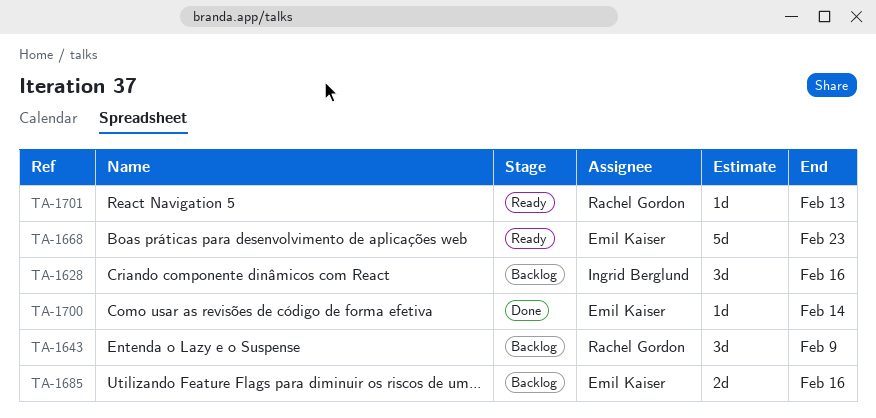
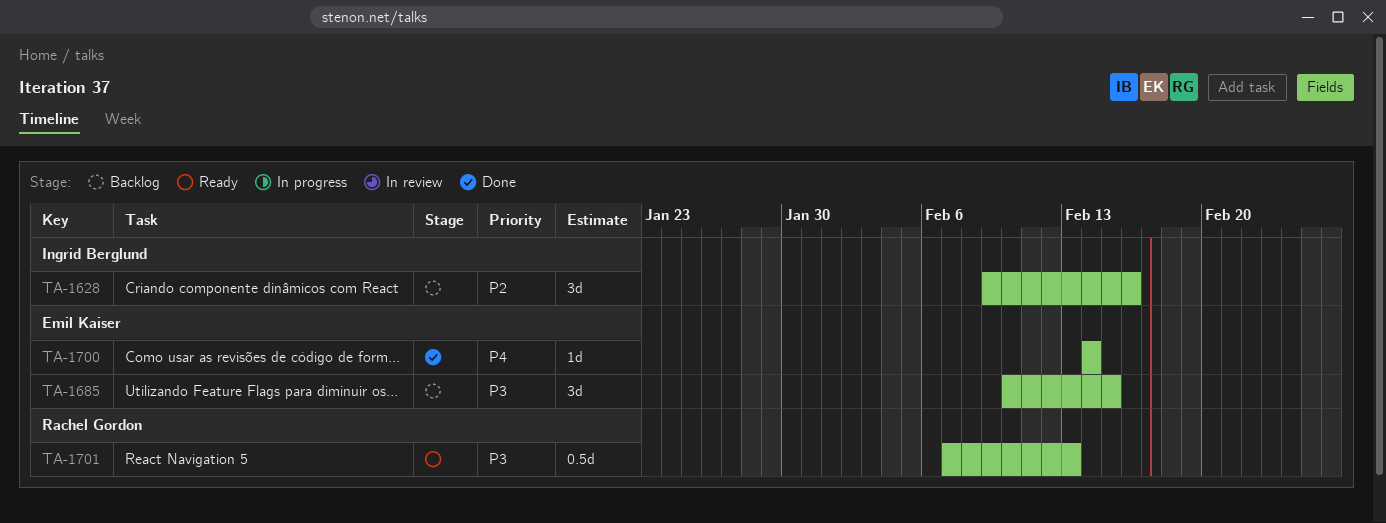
TA-1643: present -> none
TA-1668: present -> none
TA-1685, estimate: 2d -> 3d
TA-1685, due: Feb 16 -> Feb 15
TA-1701, estimate: 1d -> 0.5d

